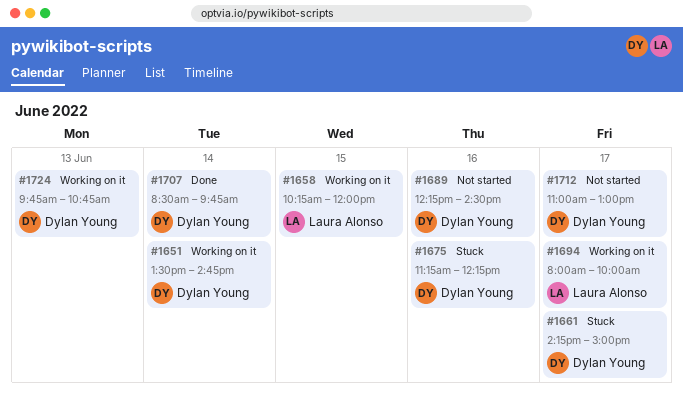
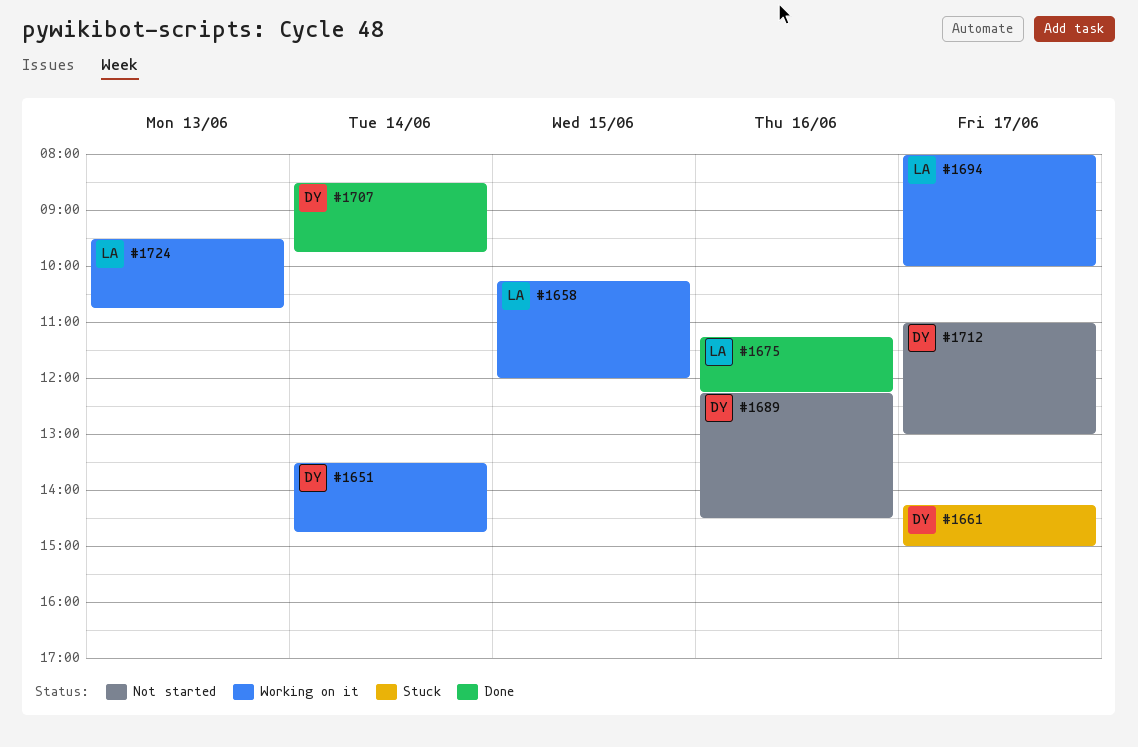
#1675, status: Stuck -> Done
#1675, owner: Dylan Young -> Laura Alonso
#1724, owner: Dylan Young -> Laura Alonso
#1724, begins: 09:45 -> 09:30

